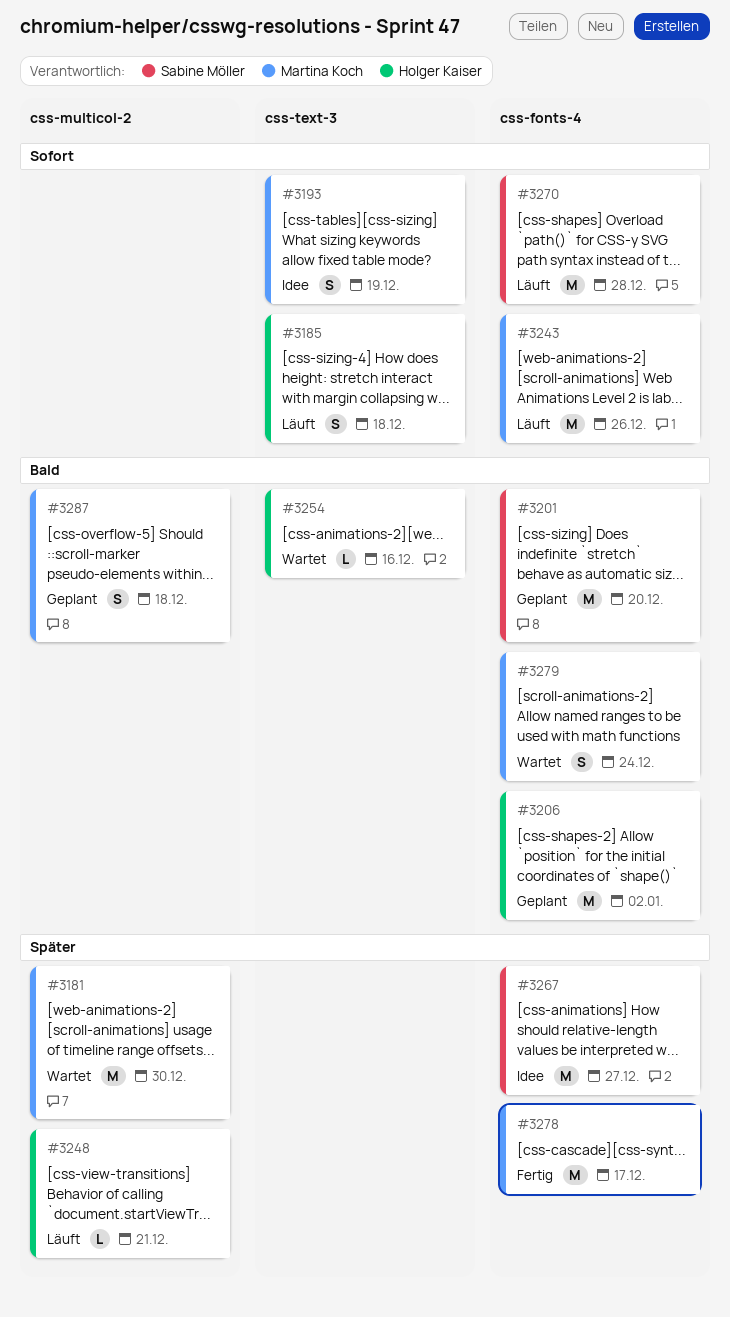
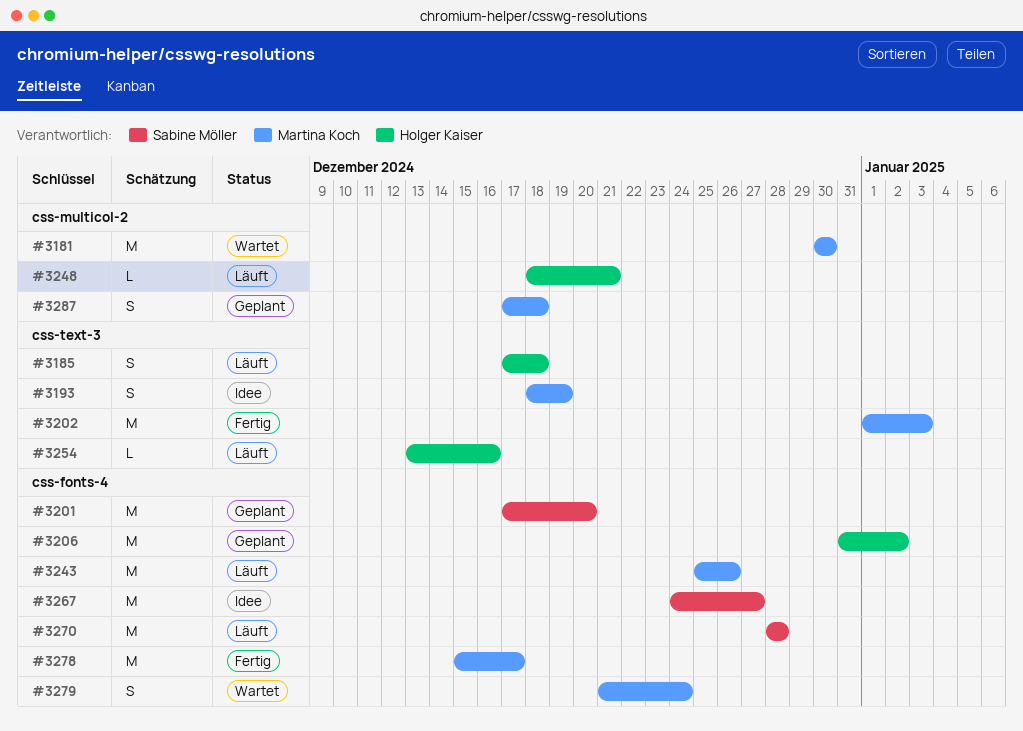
#3202: none -> present
#3254, status: Wartet -> Läuft

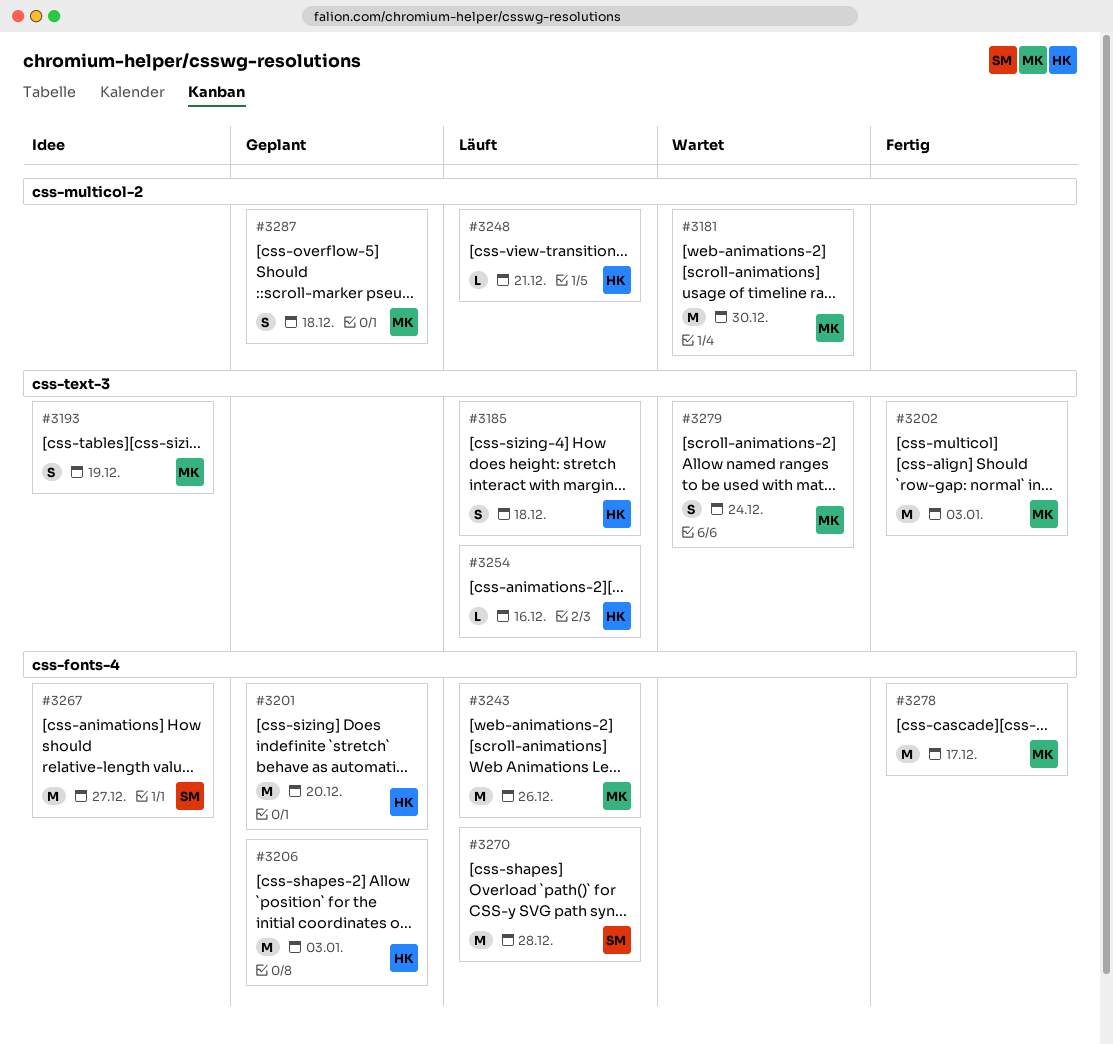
#3201, owner: Sabine Möller -> Holger Kaiser
#3206, due: Jan 2 -> Jan 3
#3279, label: css-fonts-4 -> css-text-3

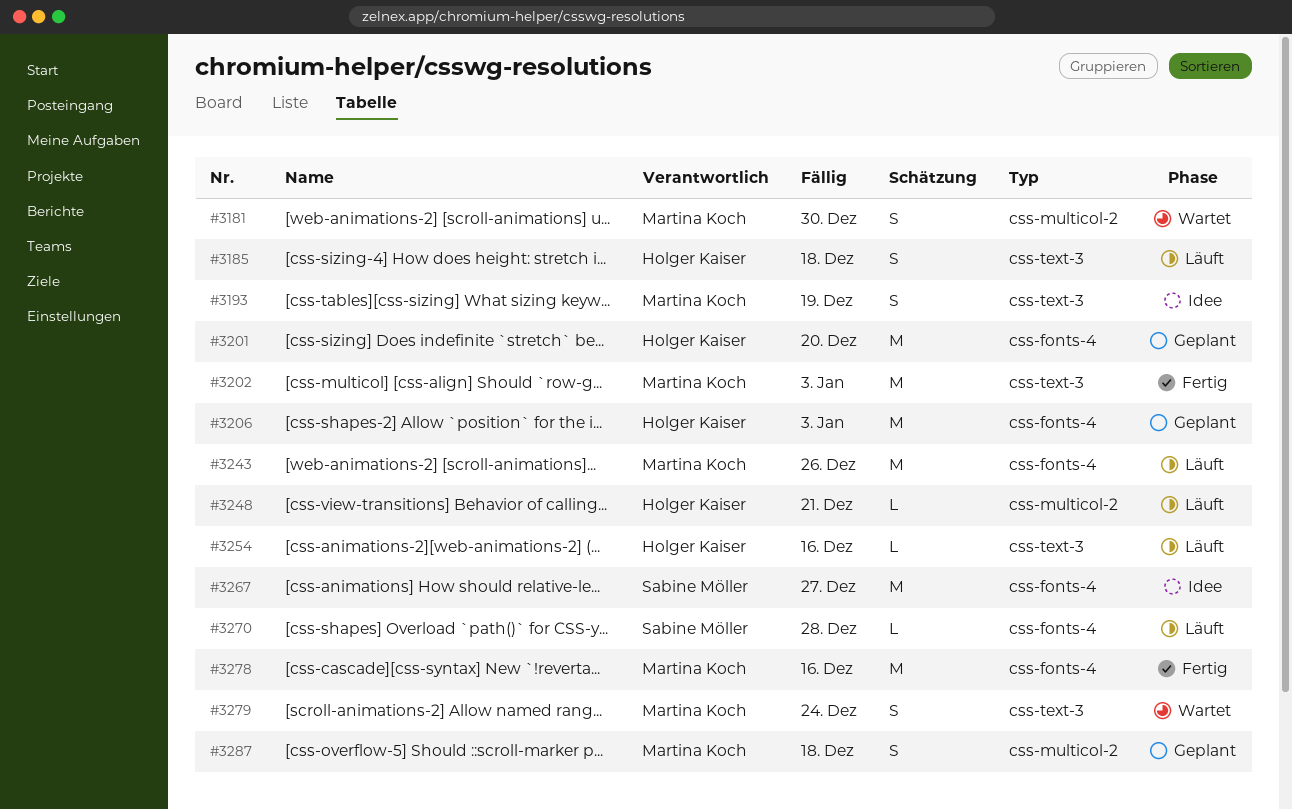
#3181, estimate: M -> S
#3270, estimate: M -> L
#3278, due: Dec 17 -> Dec 16

